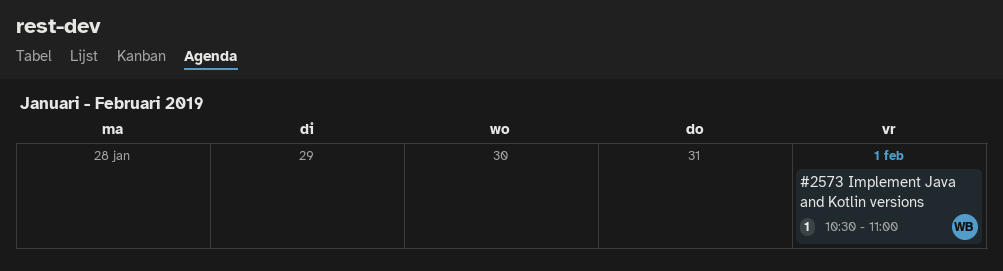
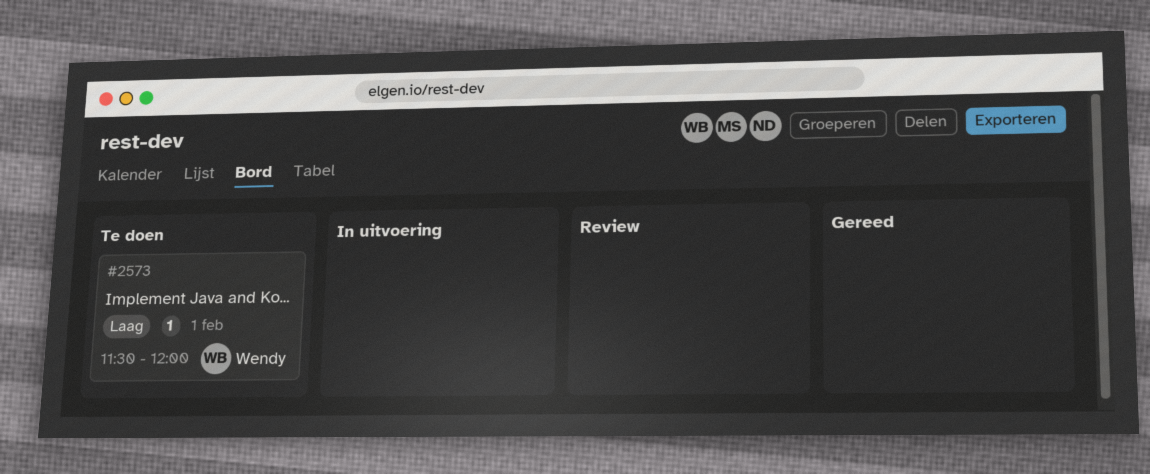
#2573, begins: 10:30 -> 11:30
#2573, ends: 11:00 -> 12:00

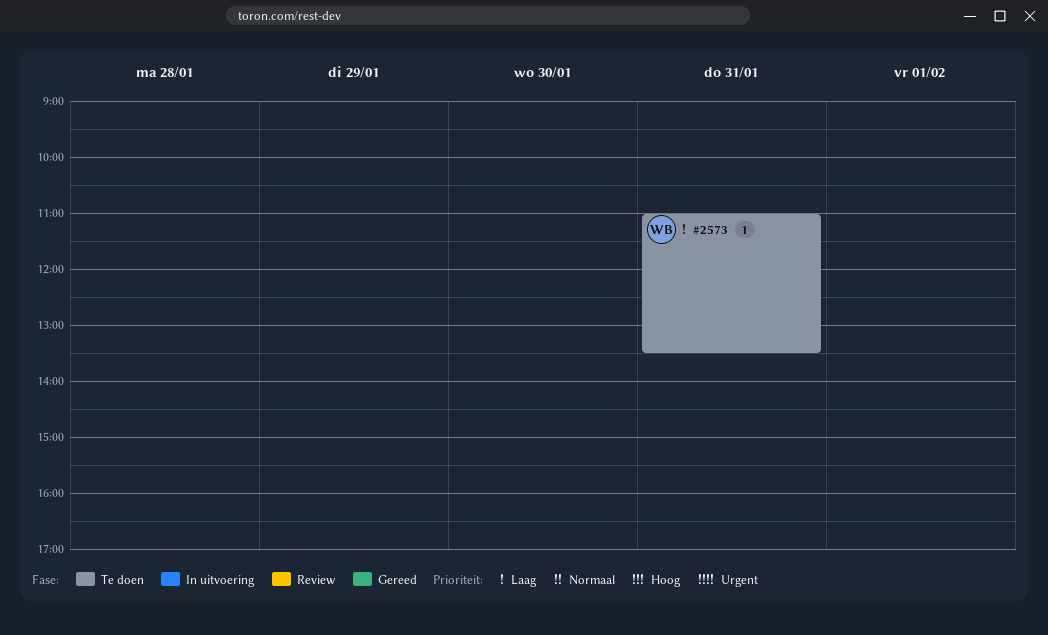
#2573, day: Feb 1 -> Jan 31
#2573, begins: 11:30 -> 11:00
#2573, ends: 12:00 -> 13:30

